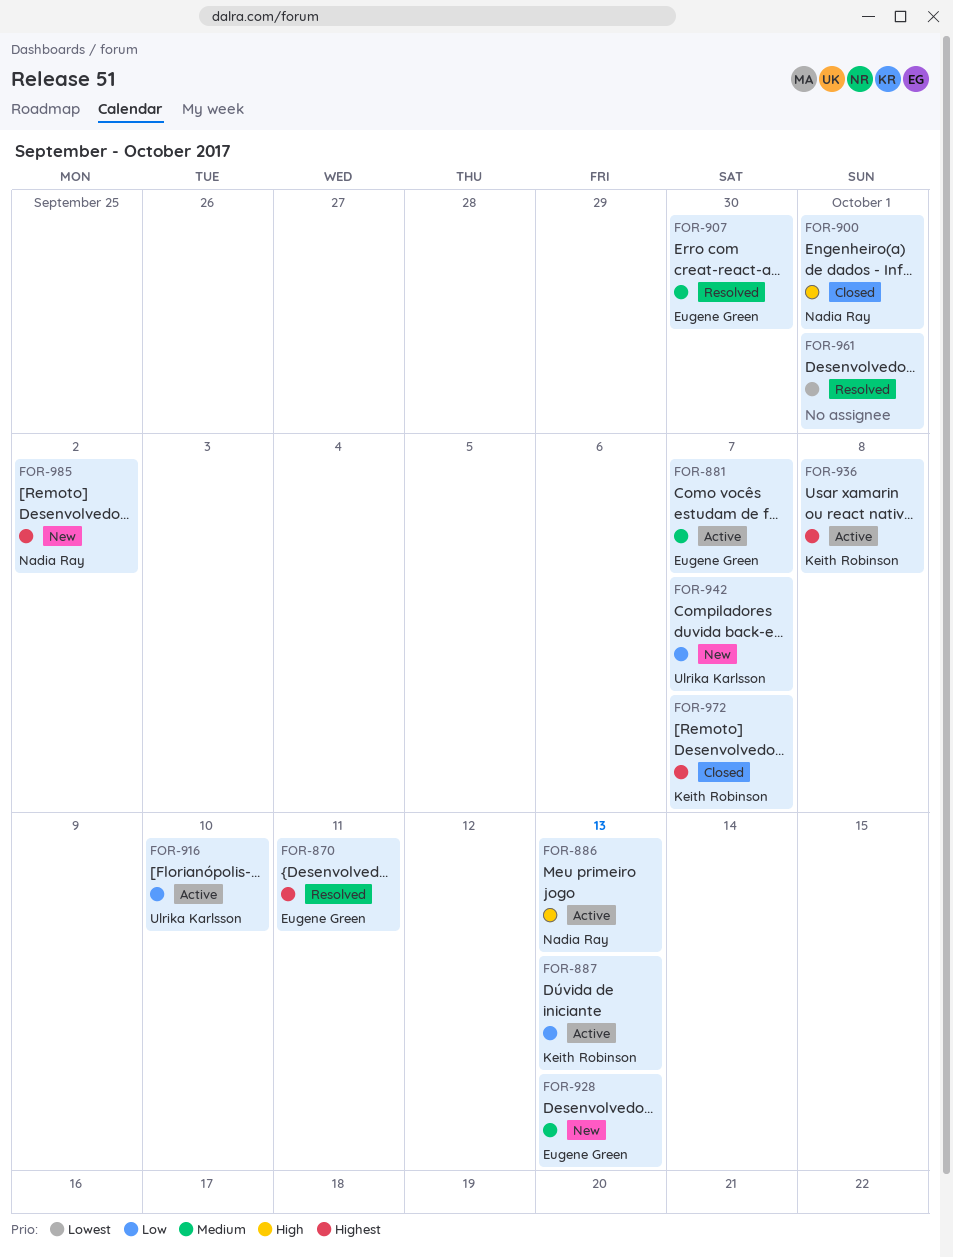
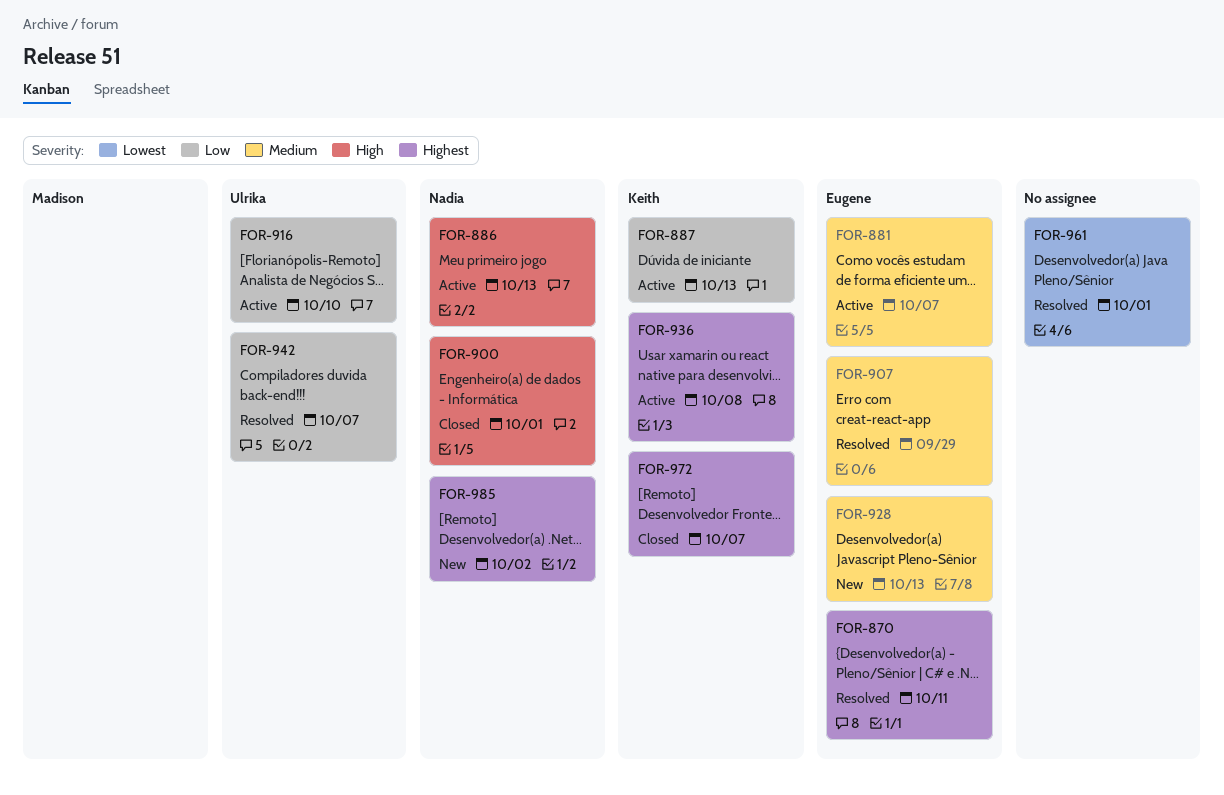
FOR-907, due: Sep 30 -> Sep 29
FOR-942, status: New -> Resolved

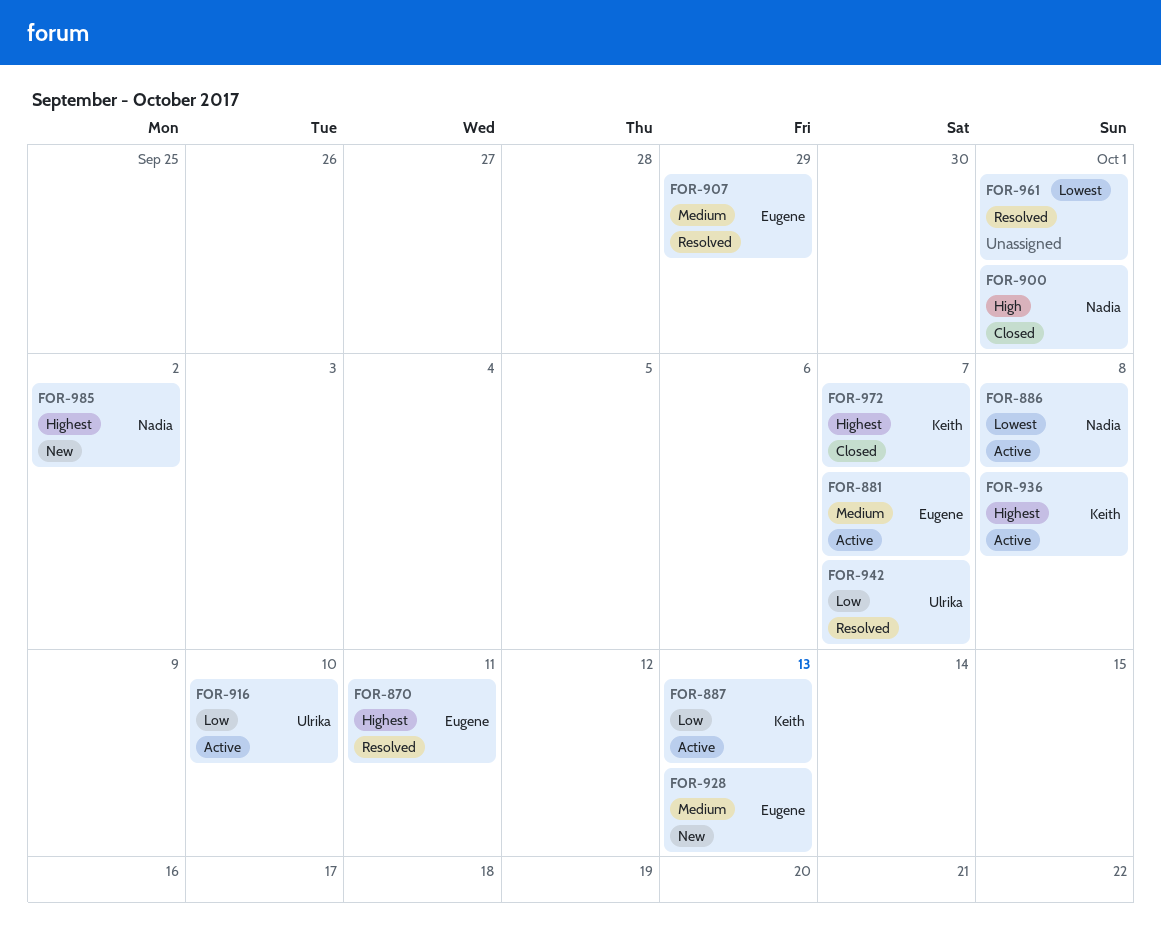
FOR-886, priority: High -> Lowest
FOR-886, due: Oct 13 -> Oct 8

